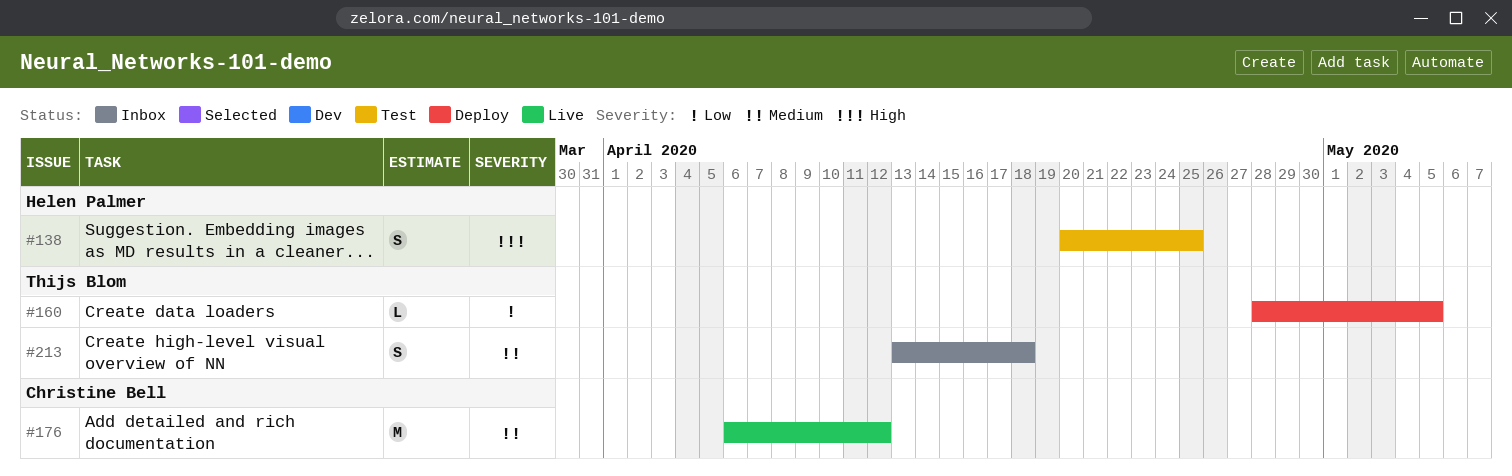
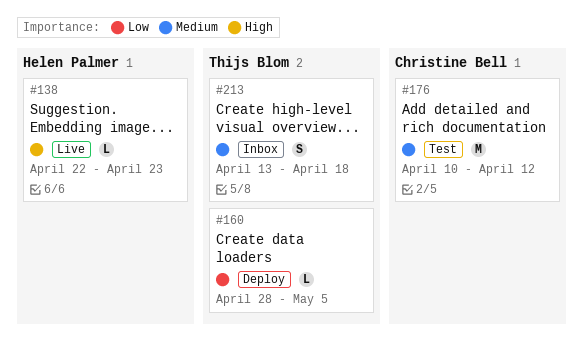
#138, status: Test -> Live
#138, estimate: S -> L
#138, start: Apr 20 -> Apr 22
#138, due: Apr 25 -> Apr 23
#176, status: Live -> Test
#176, start: Apr 6 -> Apr 10

